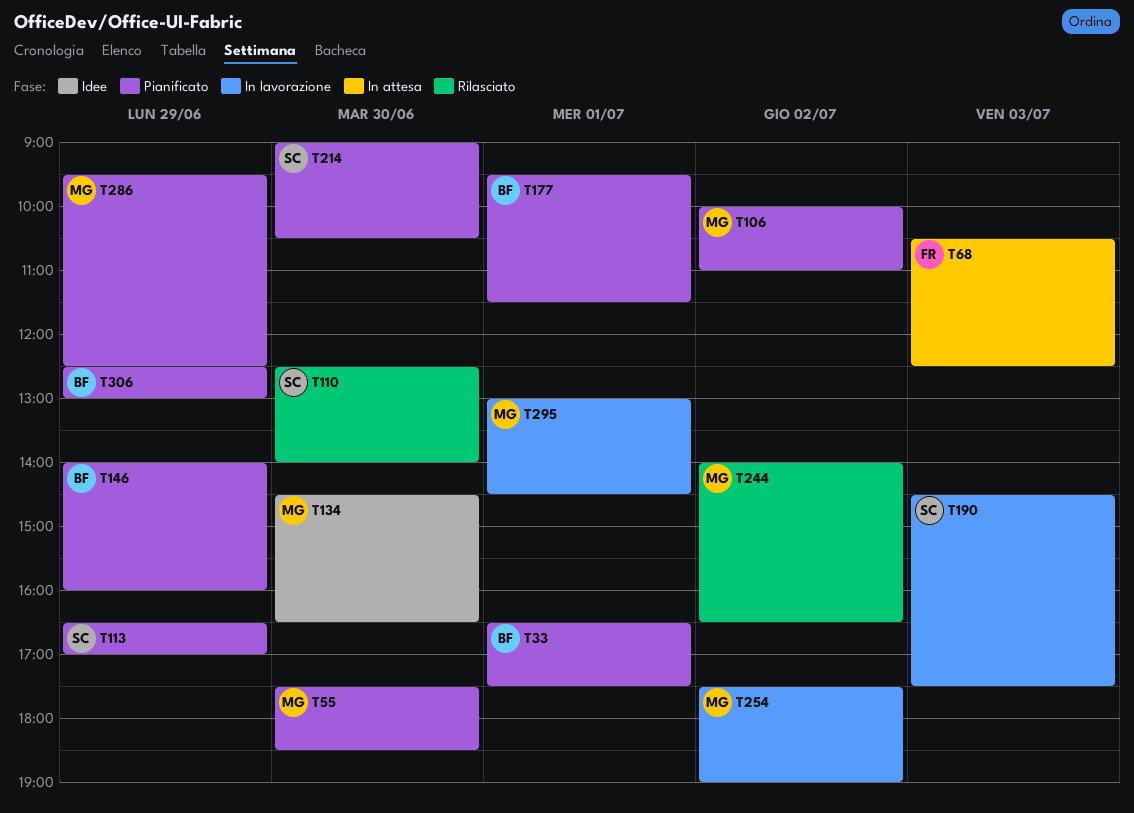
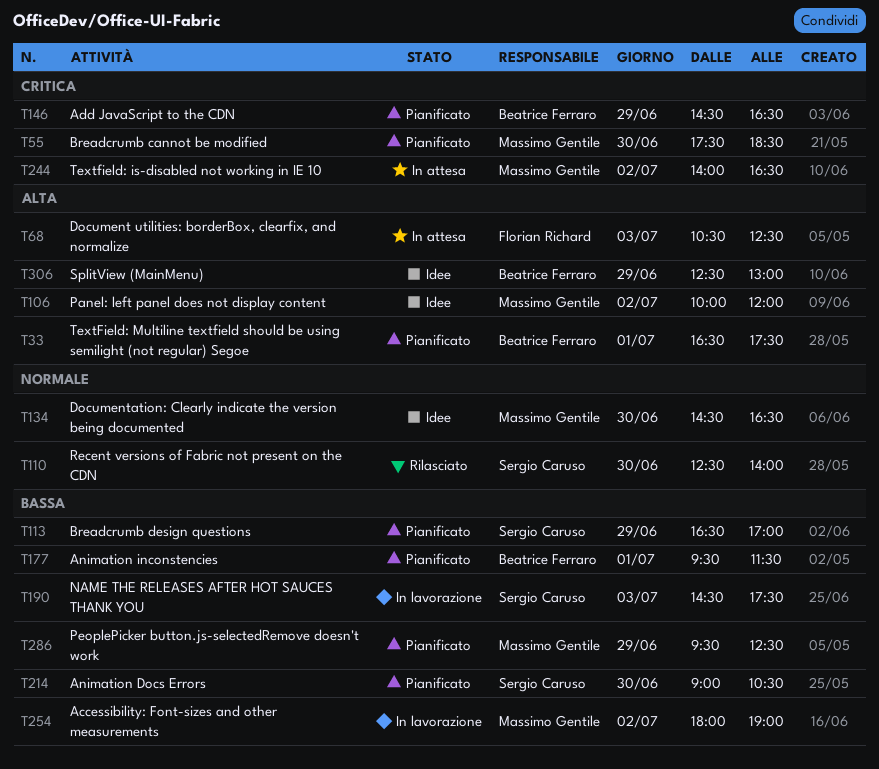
T106, status: Pianificato -> Idee
T106, ends: 11:00 -> 12:00
T146, begins: 14:00 -> 14:30
T146, ends: 16:00 -> 16:30
T244, status: Rilasciato -> In attesa
T254, begins: 17:30 -> 18:00
T295: present -> none
T306, status: Pianificato -> Idee

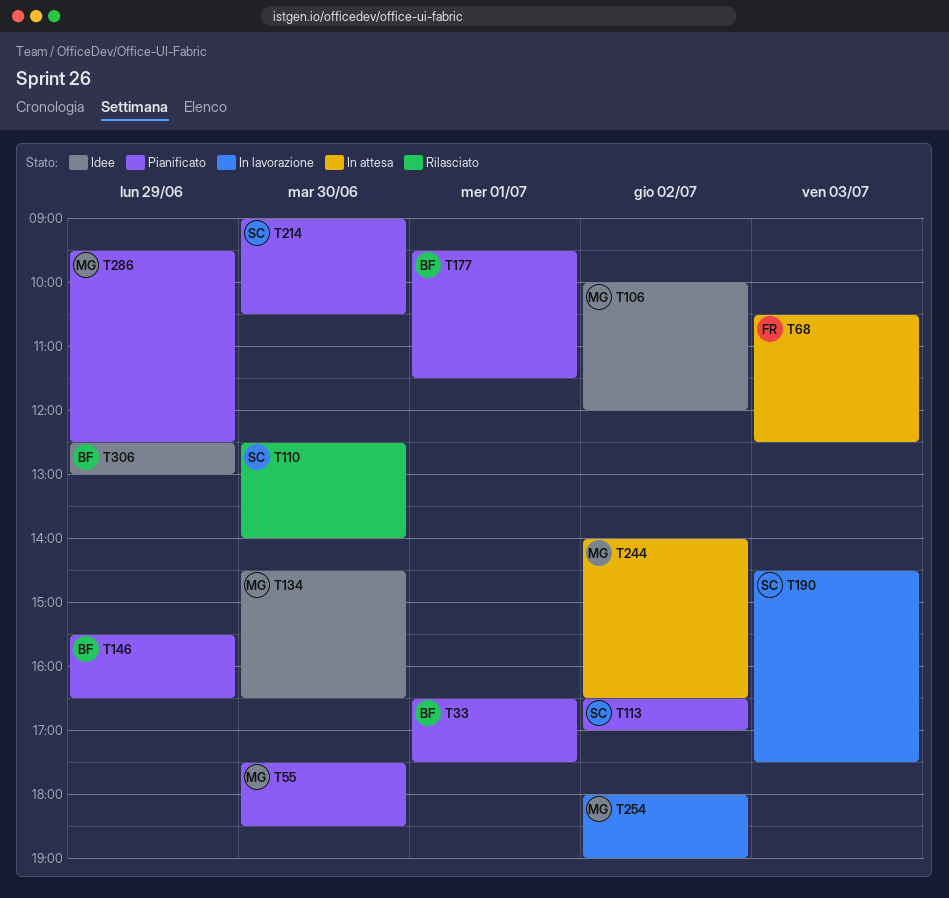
T113, day: Jun 29 -> Jul 2
T146, begins: 14:30 -> 15:30

